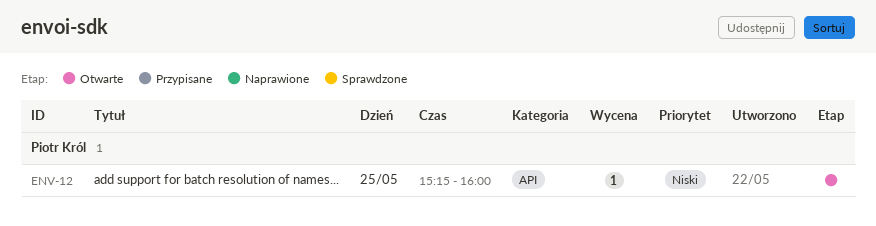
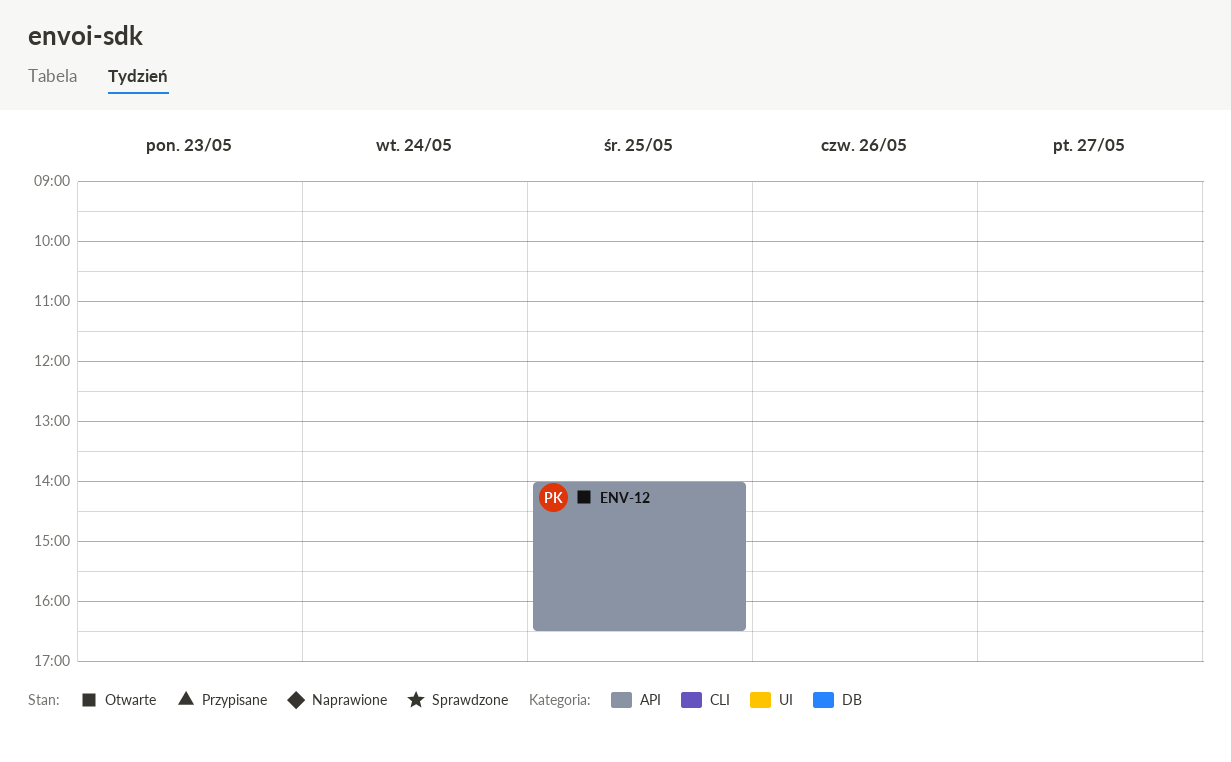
ENV-12, begins: 15:15 -> 14:00
ENV-12, ends: 16:00 -> 16:30

